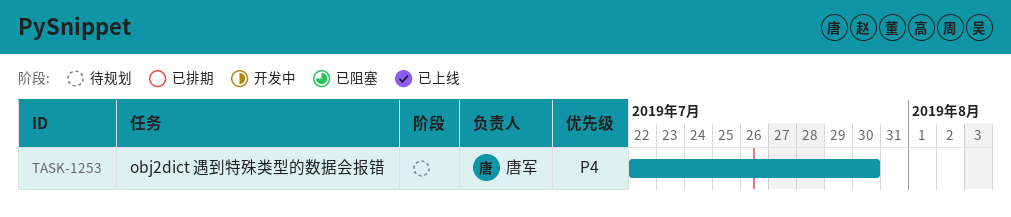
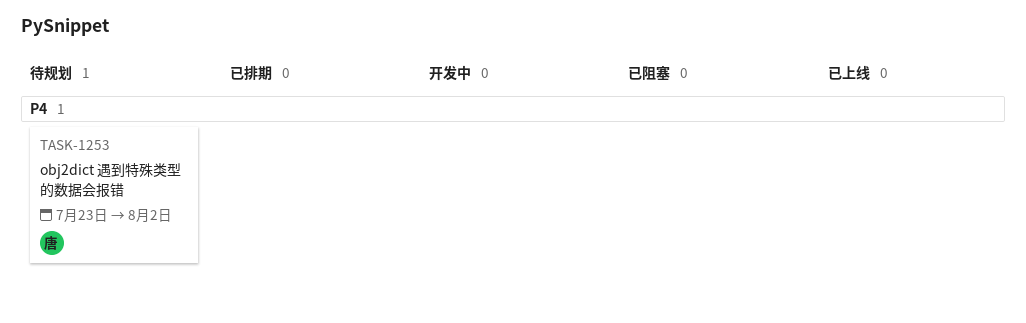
TASK-1253, start: Jul 22 -> Jul 23
TASK-1253, due: Jul 30 -> Aug 2

